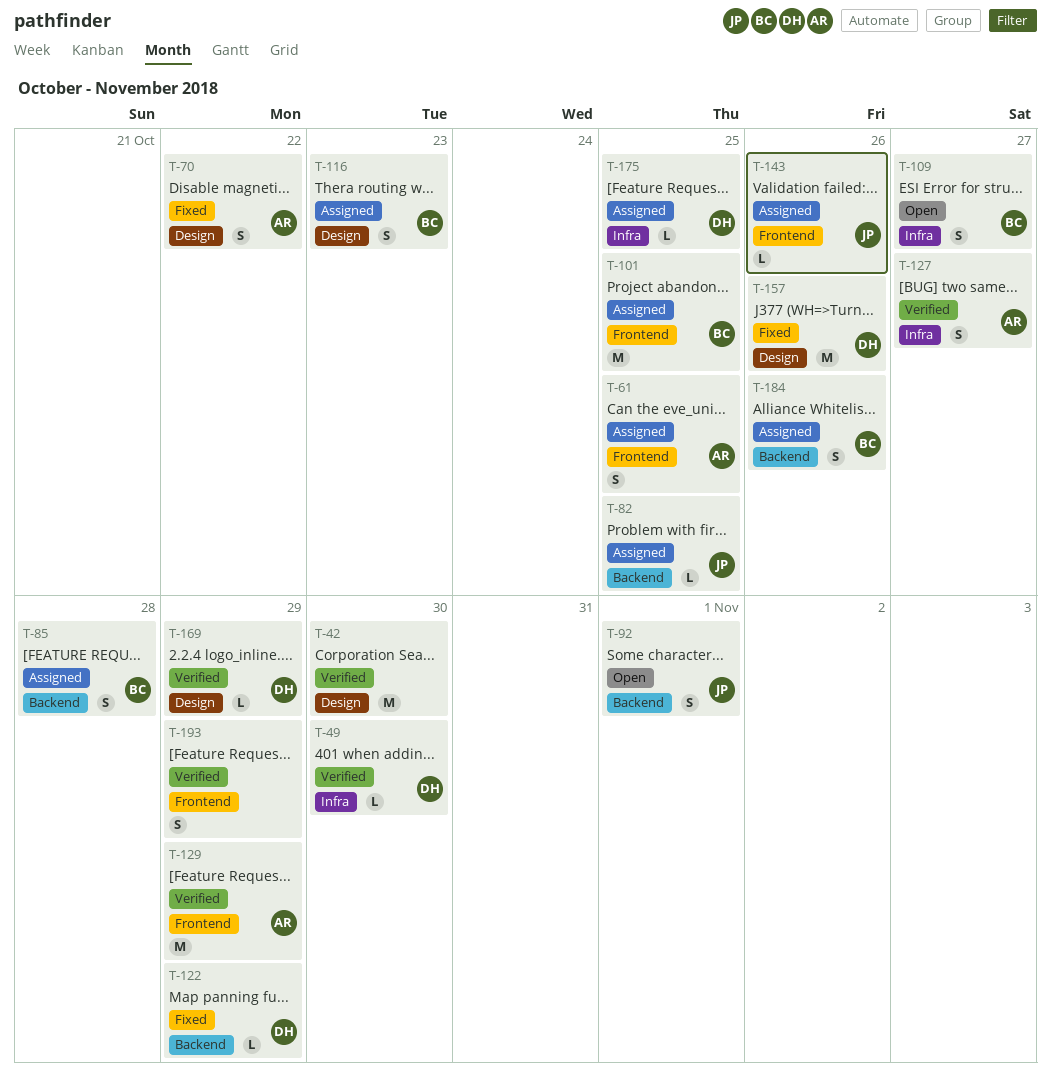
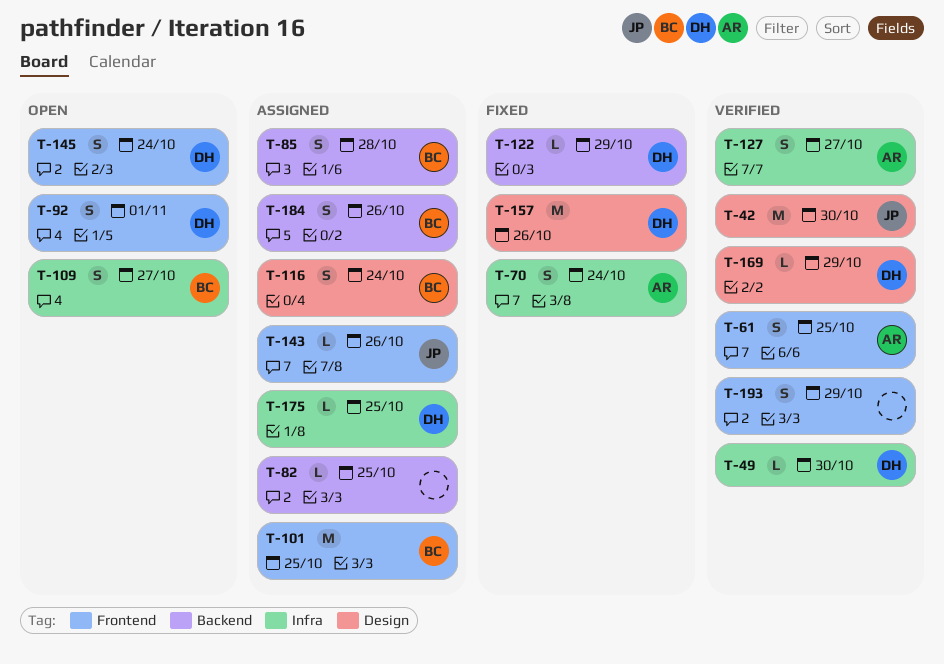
T-42, owner: none -> JP
T-61, status: Assigned -> Verified
T-70, label: Design -> Infra
T-70, due: Oct 22 -> Oct 24
T-82, owner: JP -> none
T-92, owner: JP -> DH
T-92, label: Backend -> Frontend
T-116, due: Oct 23 -> Oct 24
T-129: present -> none
T-145: none -> present

